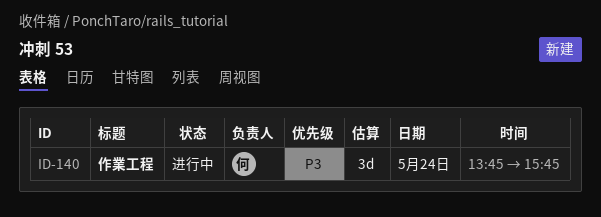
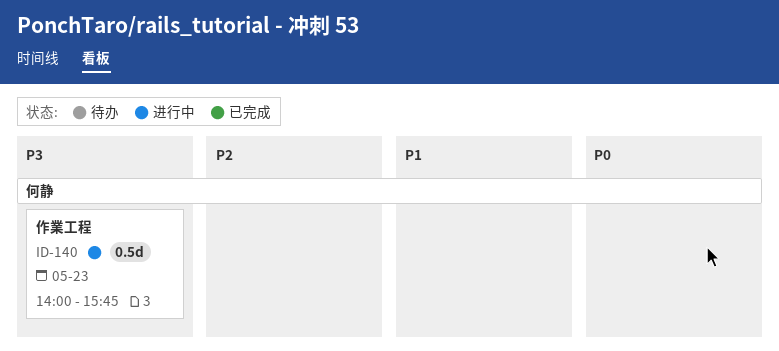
ID-140, estimate: 3d -> 0.5d
ID-140, day: May 24 -> May 23
ID-140, begins: 13:45 -> 14:00

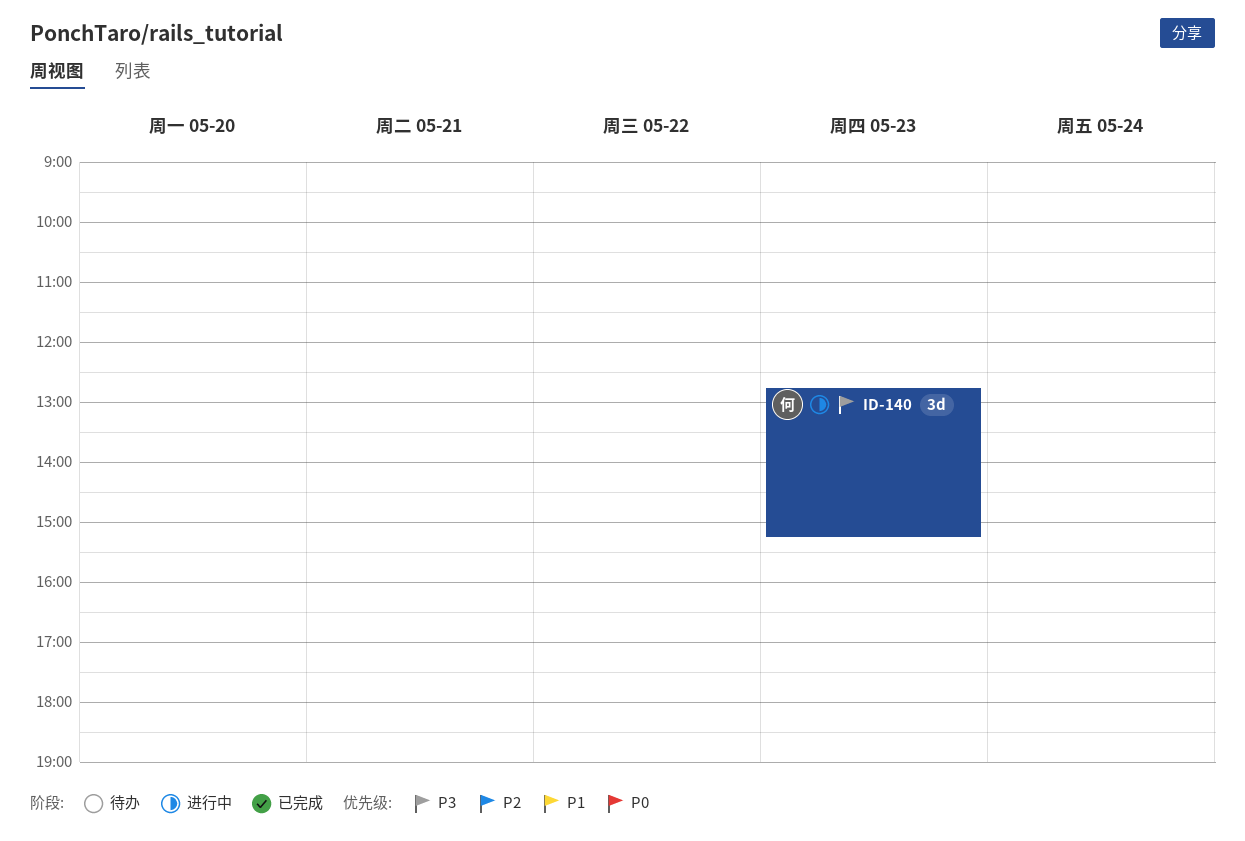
ID-140, estimate: 0.5d -> 3d
ID-140, begins: 14:00 -> 12:45
ID-140, ends: 15:45 -> 15:15

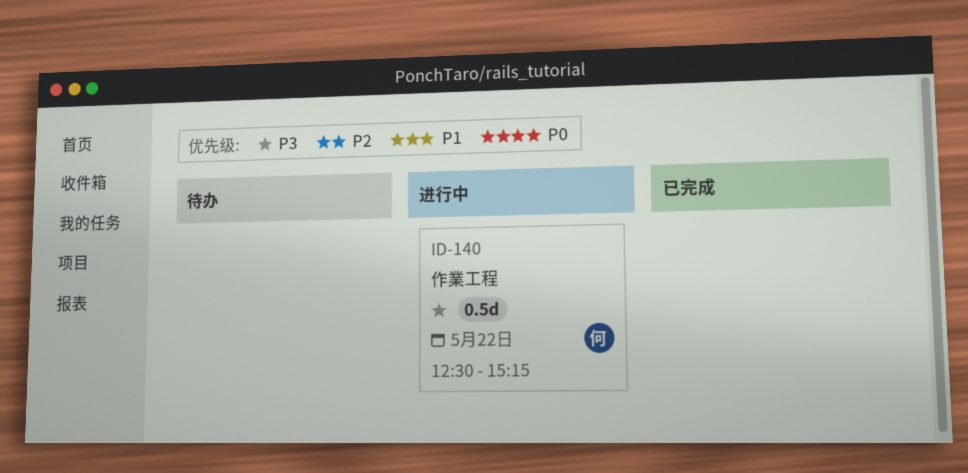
ID-140, estimate: 3d -> 0.5d
ID-140, day: May 23 -> May 22
ID-140, begins: 12:45 -> 12:30

